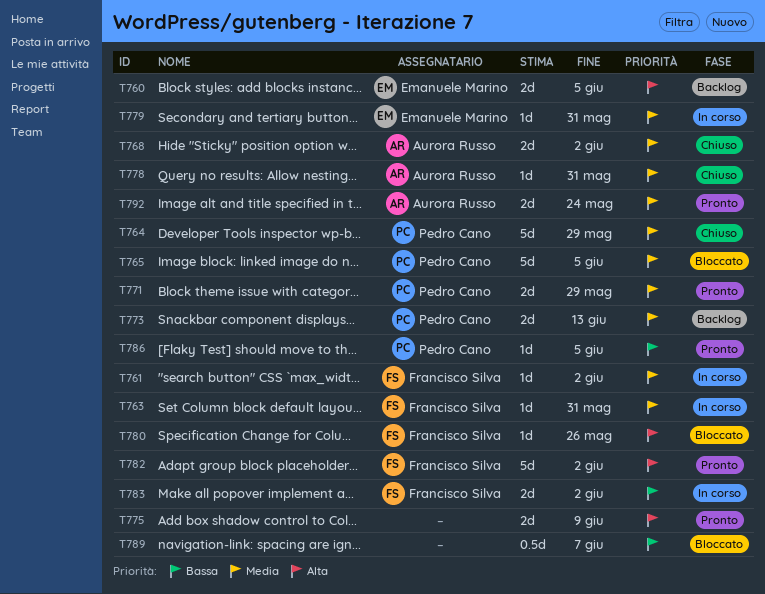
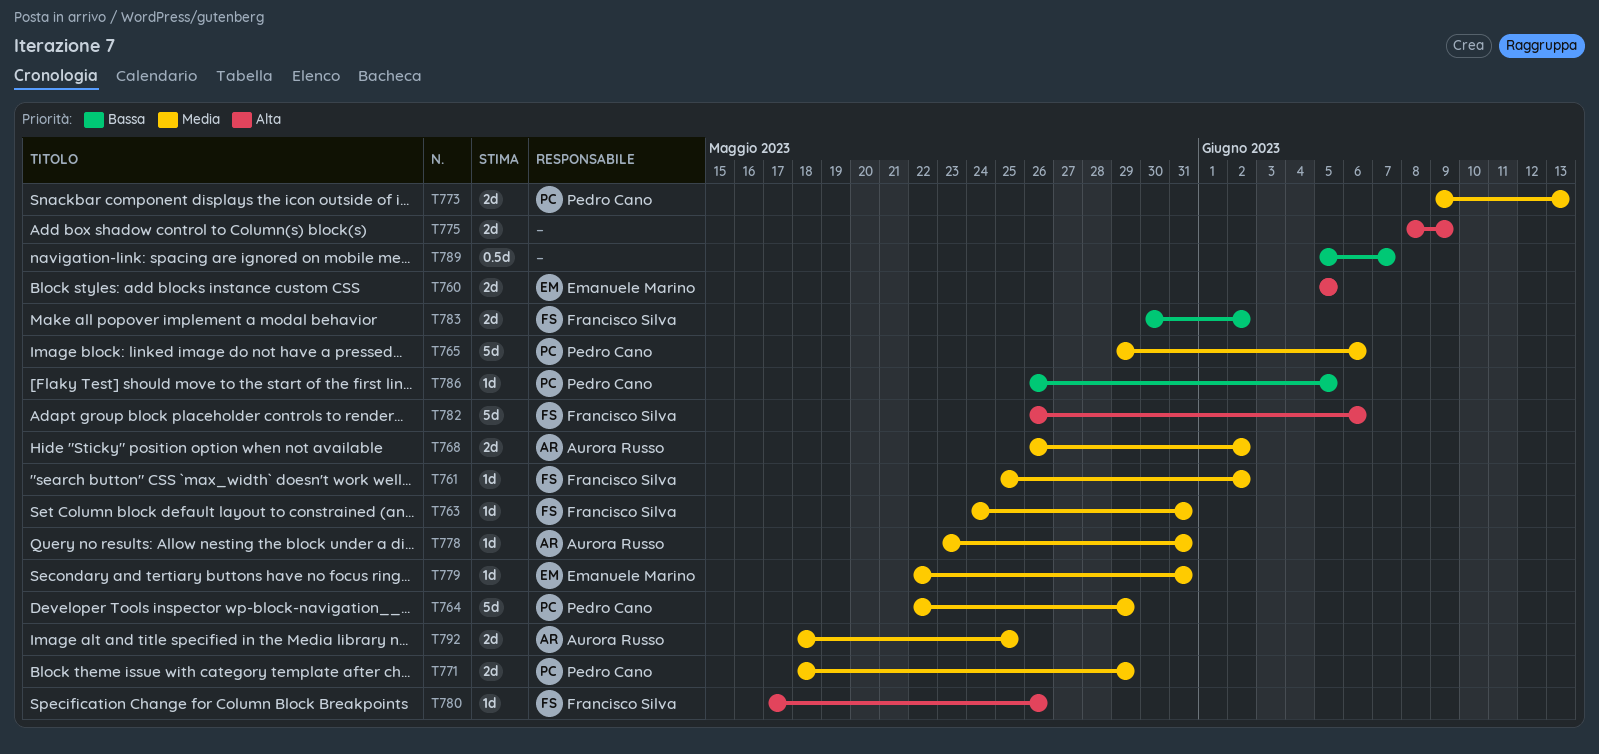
T765, due: Jun 5 -> Jun 6
T782, due: Jun 2 -> Jun 6
T792, due: May 24 -> May 25

